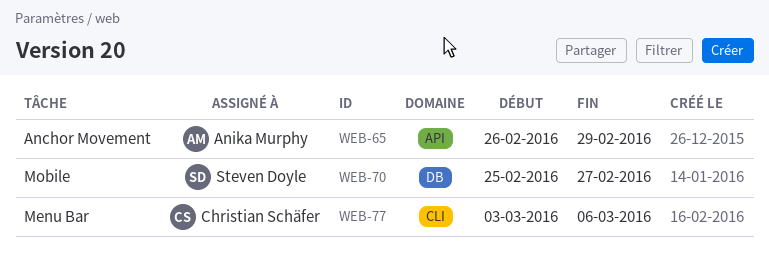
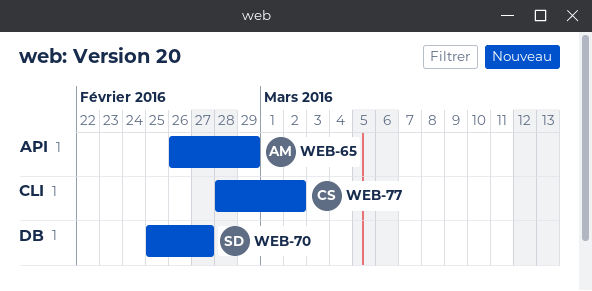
WEB-77, start: Mar 3 -> Feb 28
WEB-77, due: Mar 6 -> Mar 2

